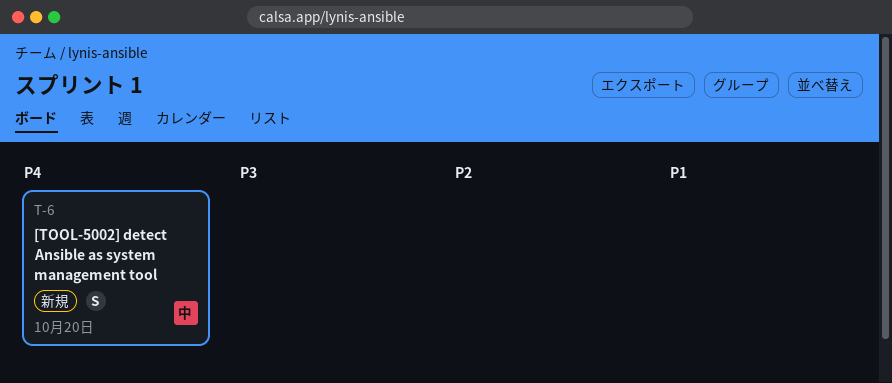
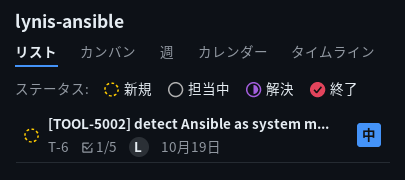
T-6, estimate: S -> L
T-6, due: Oct 20 -> Oct 19

